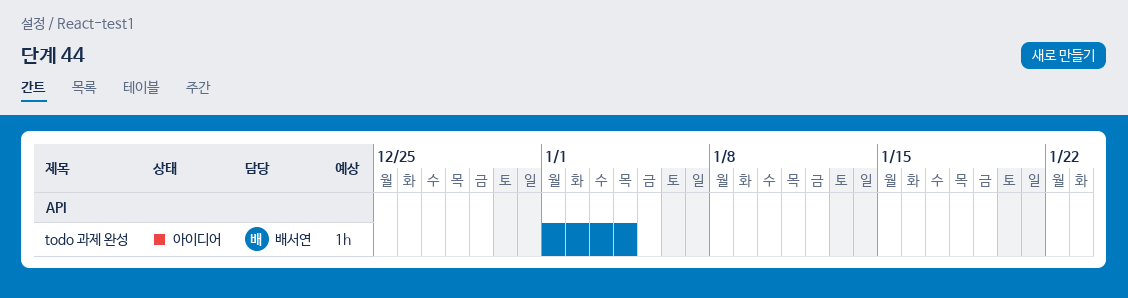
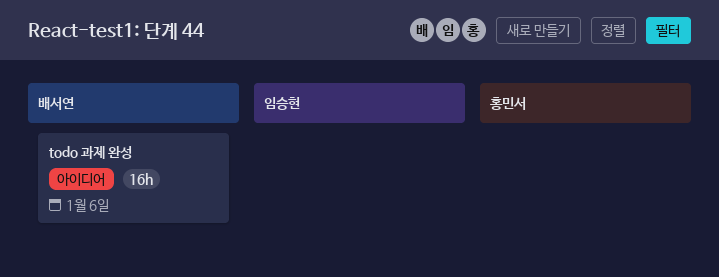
todo 과제 완성, estimate: 1h -> 16h
todo 과제 완성, due: Jan 4 -> Jan 6

